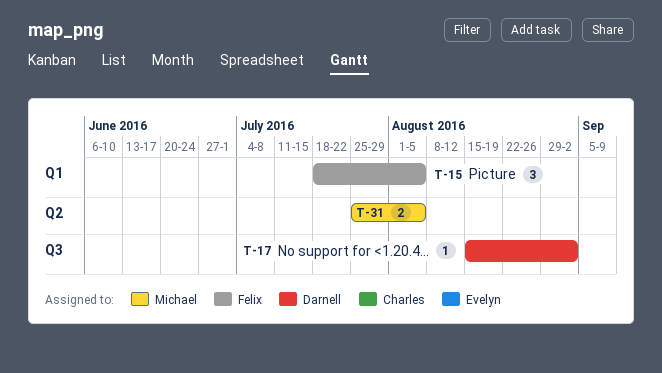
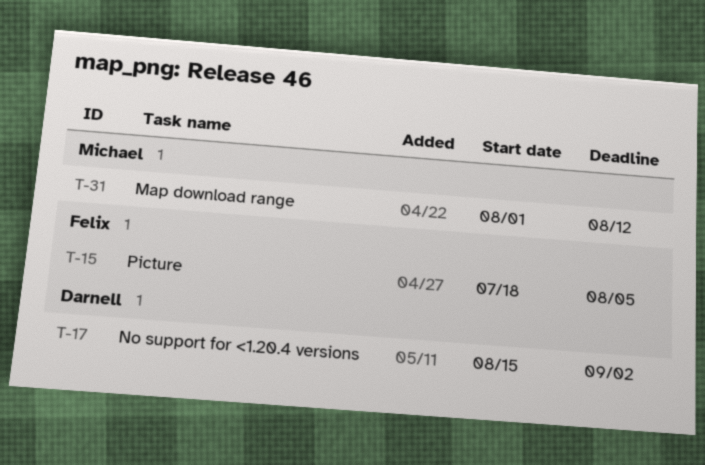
T-31, start: Jul 25 -> Aug 1
T-31, due: Aug 5 -> Aug 12

